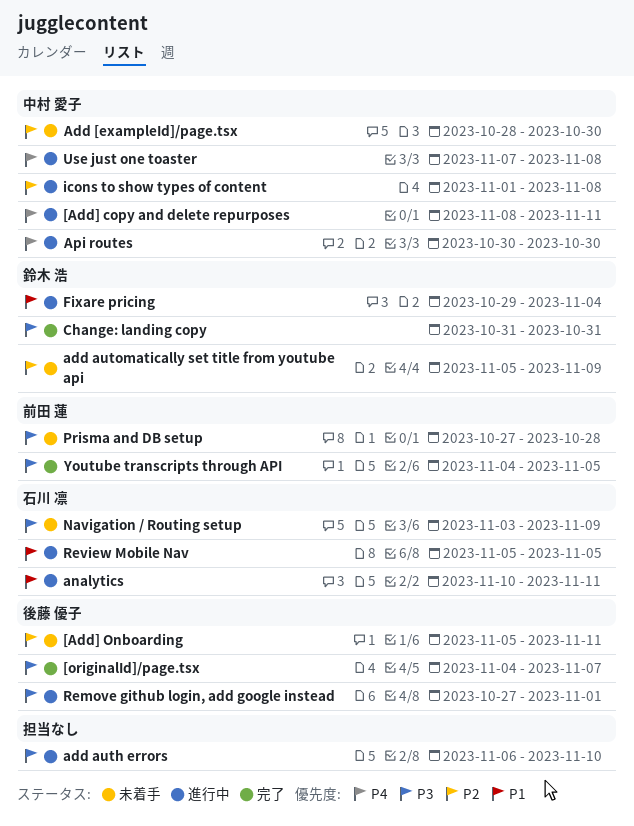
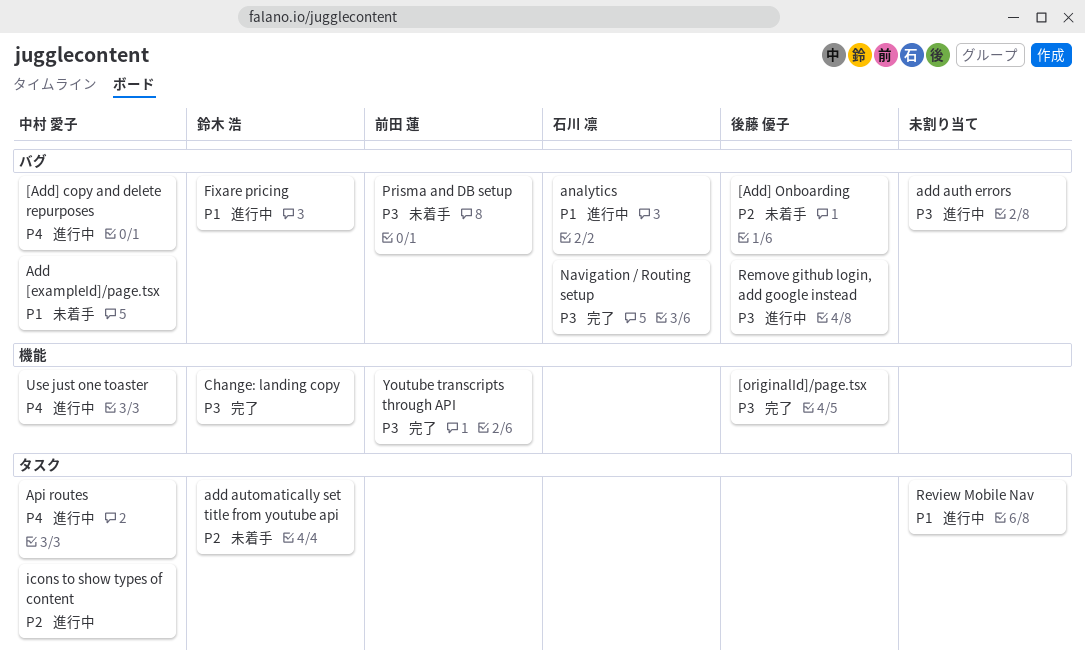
Add [exampleId]/page.tsx, priority: P2 -> P1
Navigation / Routing setup, status: 未着手 -> 完了
Review Mobile Nav, owner: 石川 凛 -> none

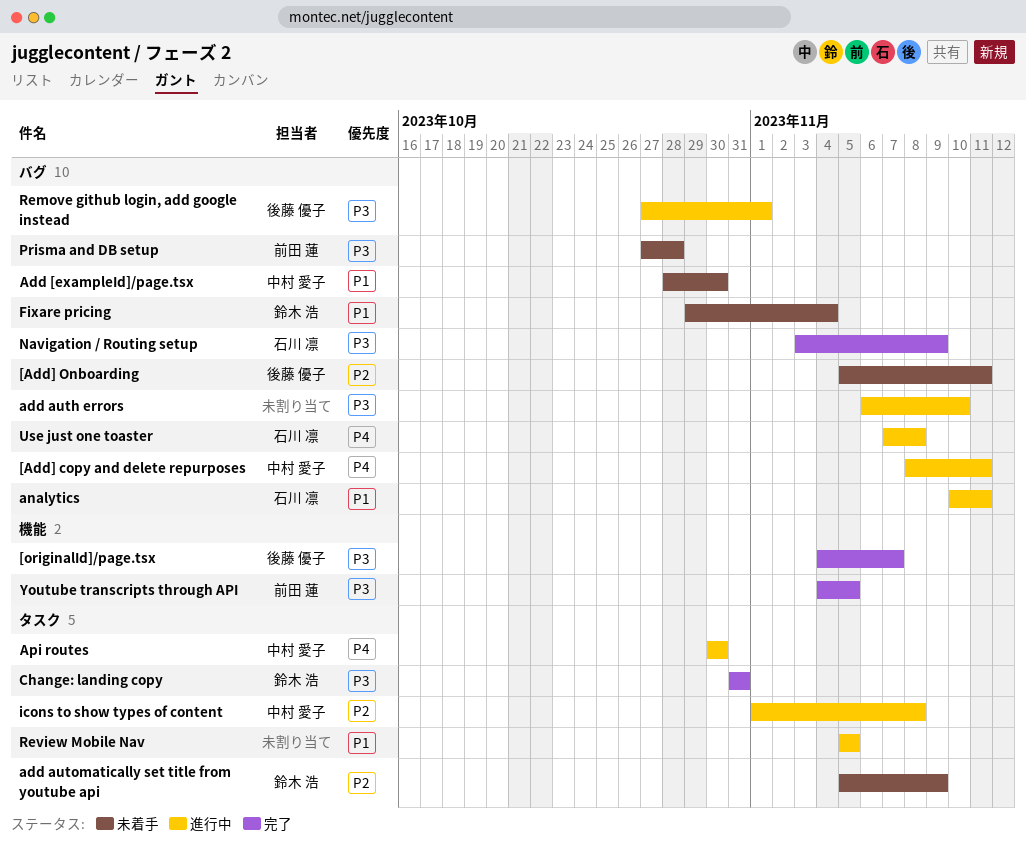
Change: landing copy, label: 機能 -> タスク
Fixare pricing, status: 進行中 -> 未着手
Use just one toaster, owner: 中村 愛子 -> 石川 凛
Use just one toaster, label: 機能 -> バグ

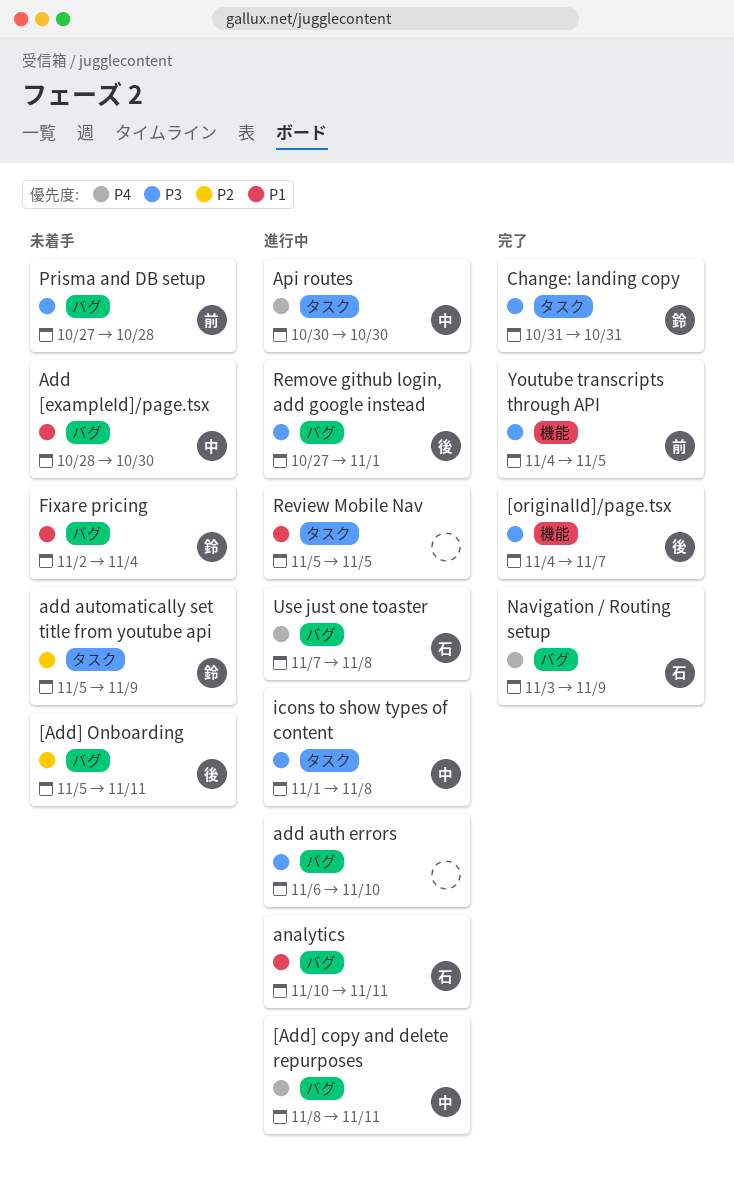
Fixare pricing, start: Oct 29 -> Nov 2
icons to show types of content, priority: P2 -> P3
Navigation / Routing setup, priority: P3 -> P4

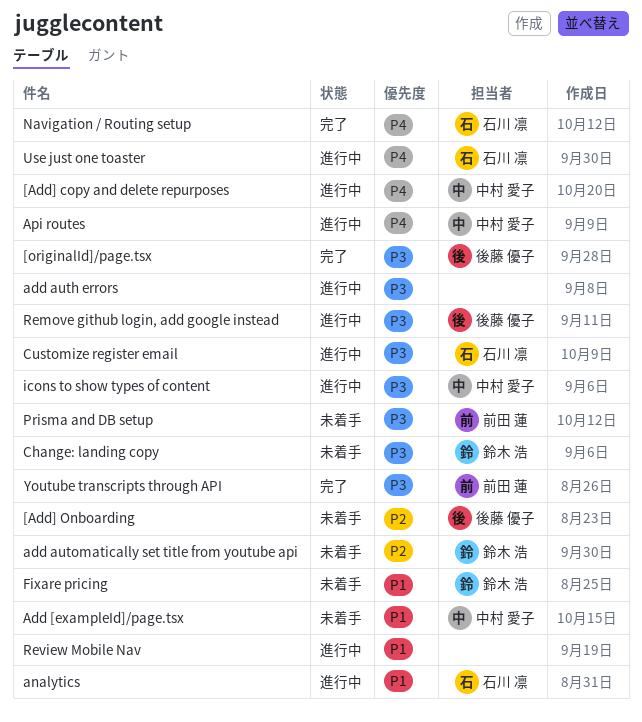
Change: landing copy, status: 完了 -> 未着手
Customize register email: none -> present

